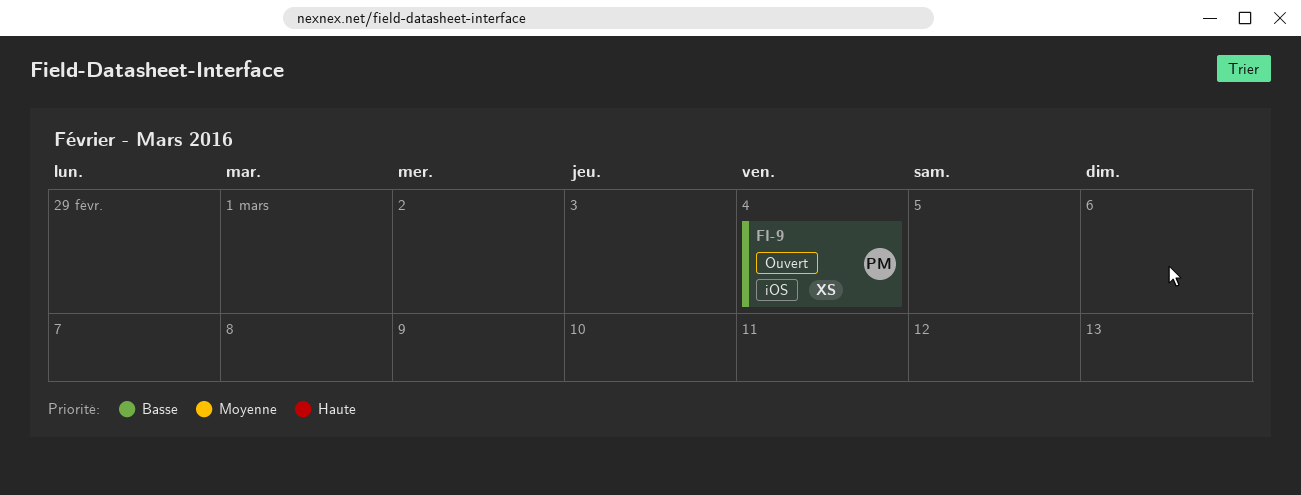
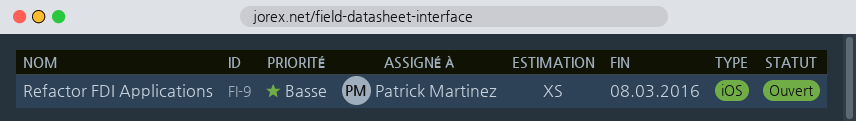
FI-9, due: Mar 4 -> Mar 8

